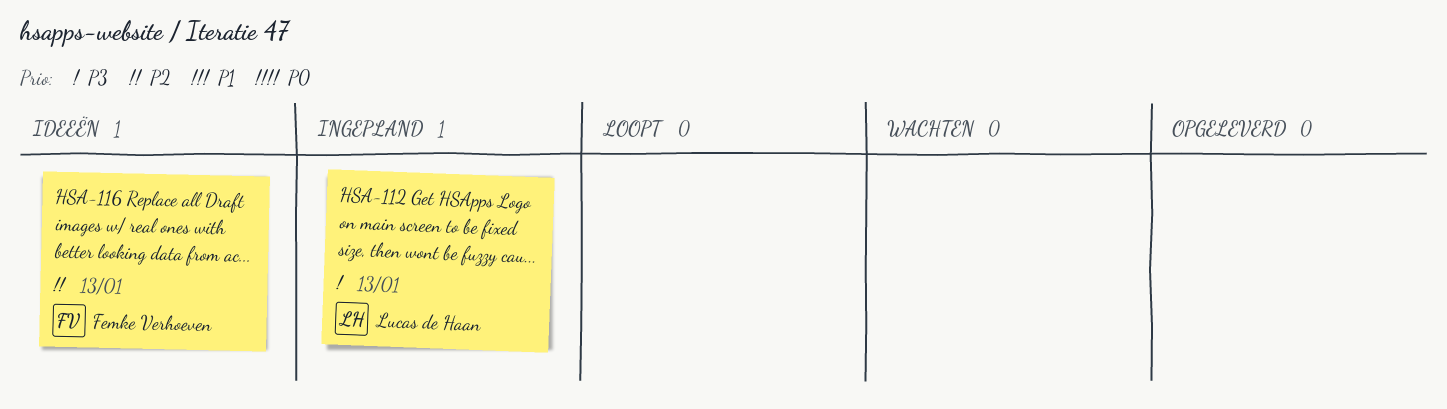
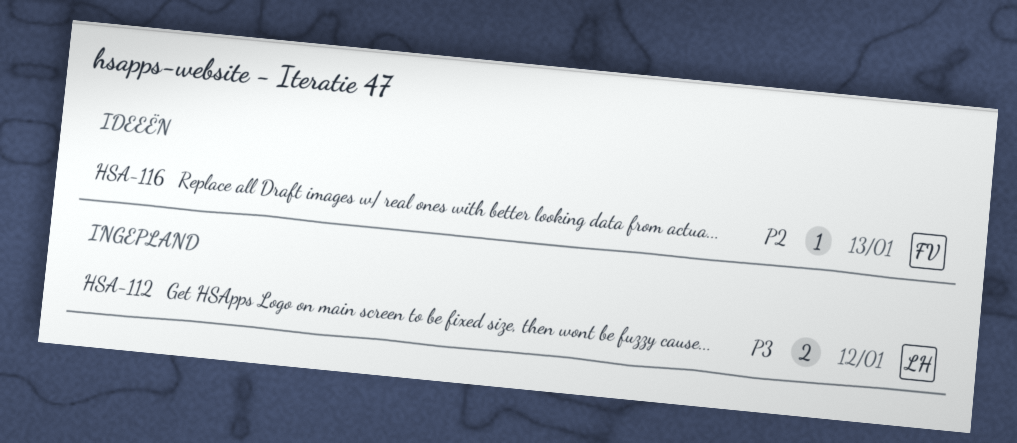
HSA-112, due: Jan 13 -> Jan 12

